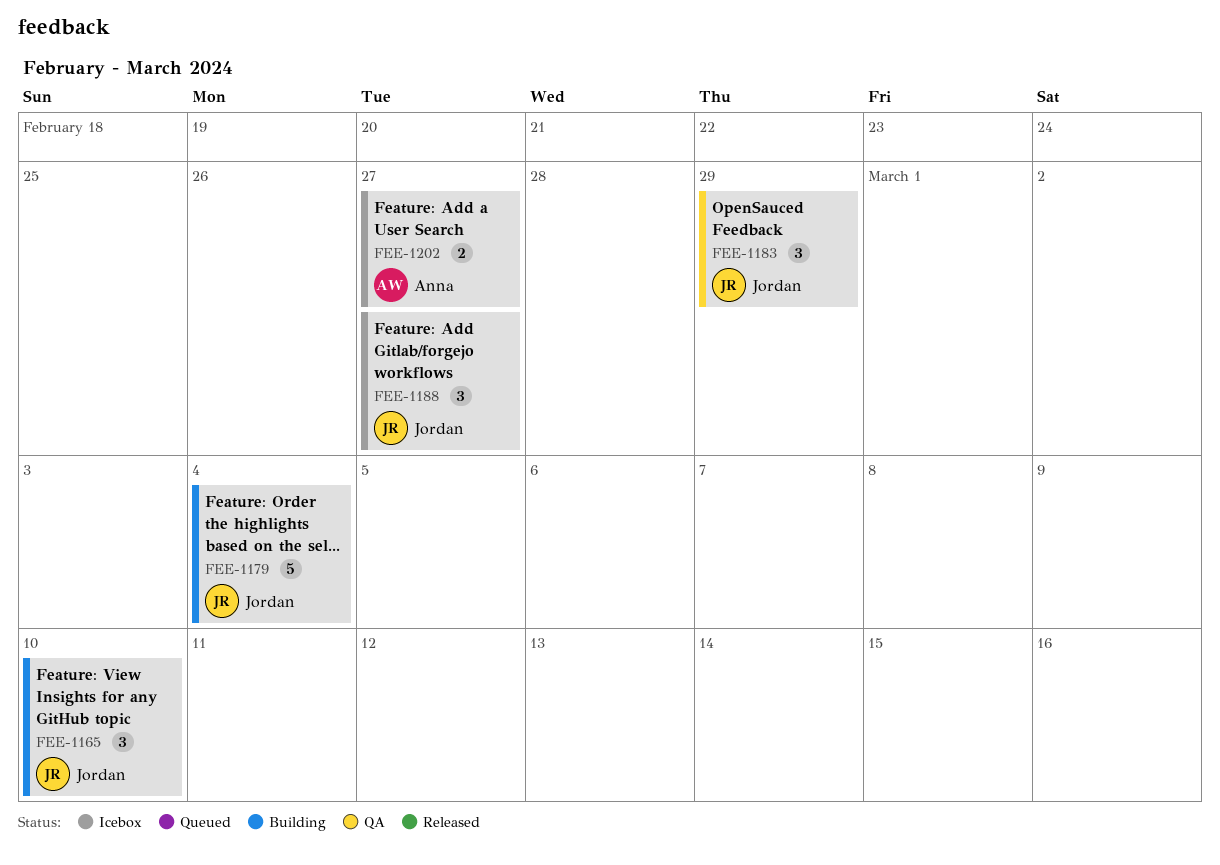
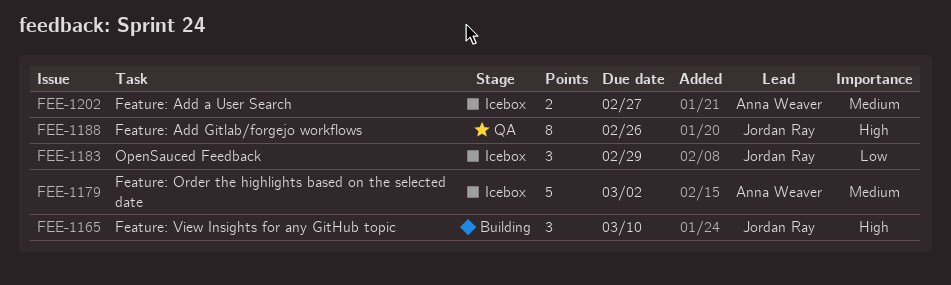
FEE-1179, status: Building -> Icebox
FEE-1179, owner: Jordan Ray -> Anna Weaver
FEE-1179, due: Mar 4 -> Mar 2
FEE-1183, status: QA -> Icebox
FEE-1188, status: Icebox -> QA
FEE-1188, estimate: 3 -> 8
FEE-1188, due: Feb 27 -> Feb 26

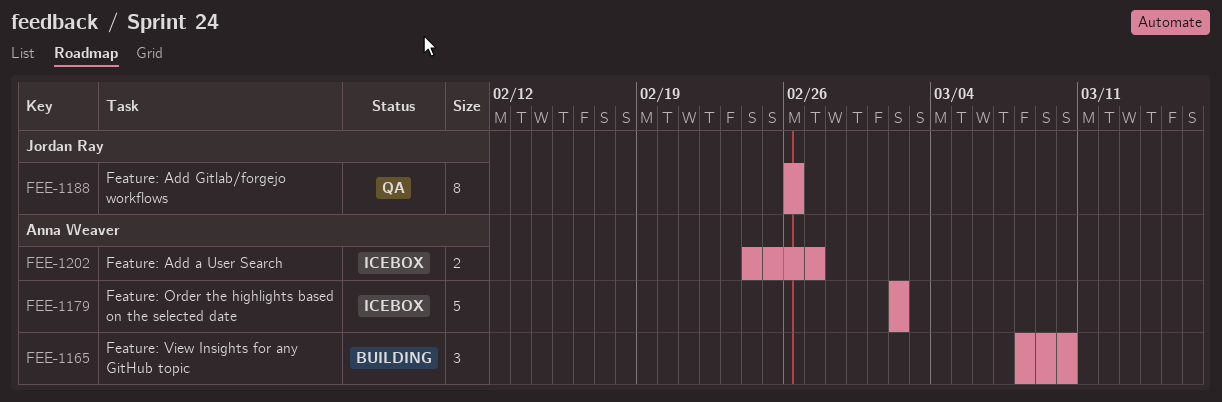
FEE-1165, owner: Jordan Ray -> Anna Weaver
FEE-1183: present -> none

